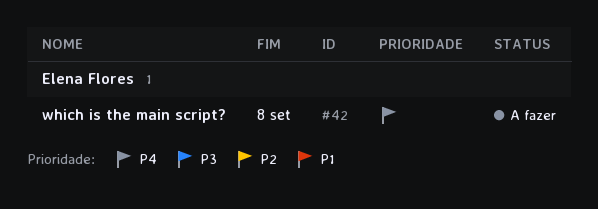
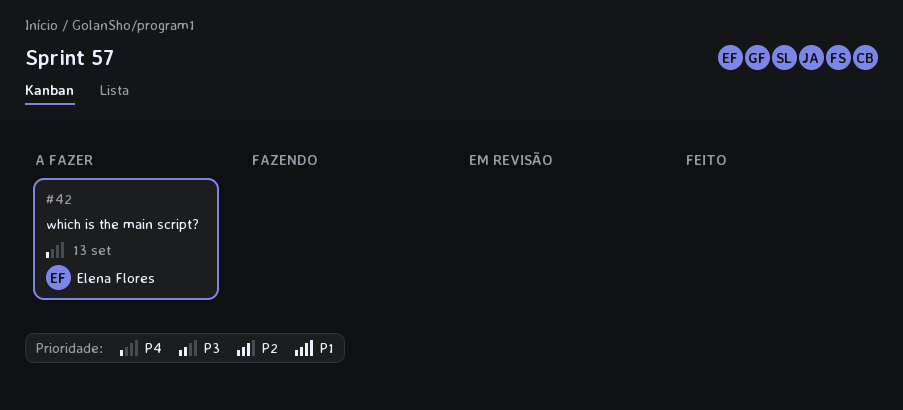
#42, due: Sep 8 -> Sep 13

